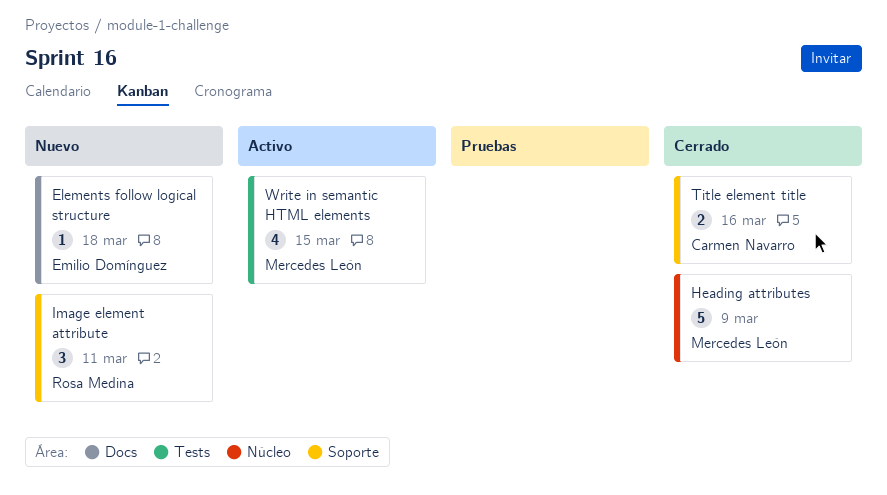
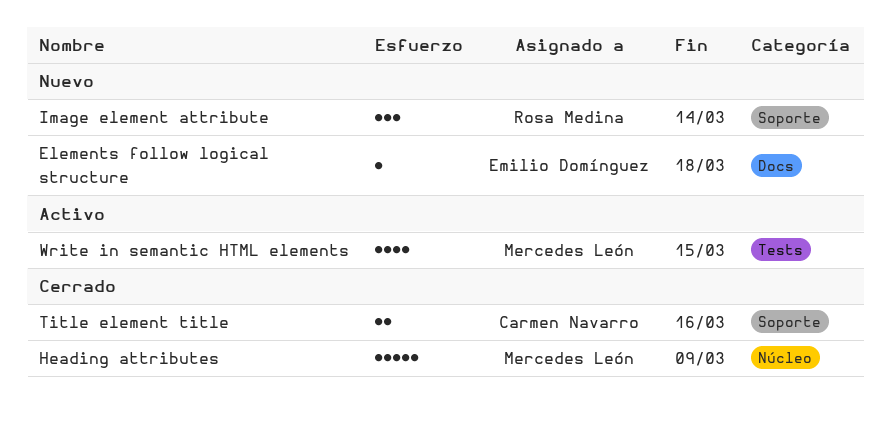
Image element attribute, due: Mar 11 -> Mar 14

